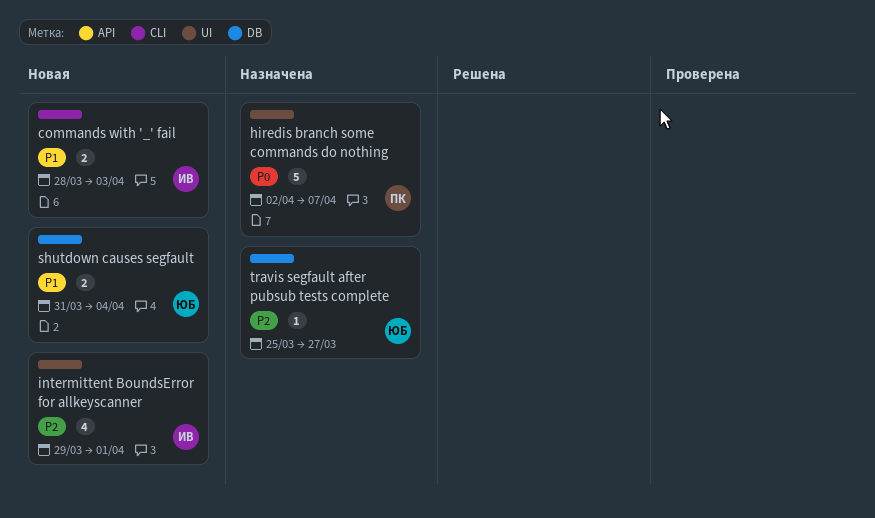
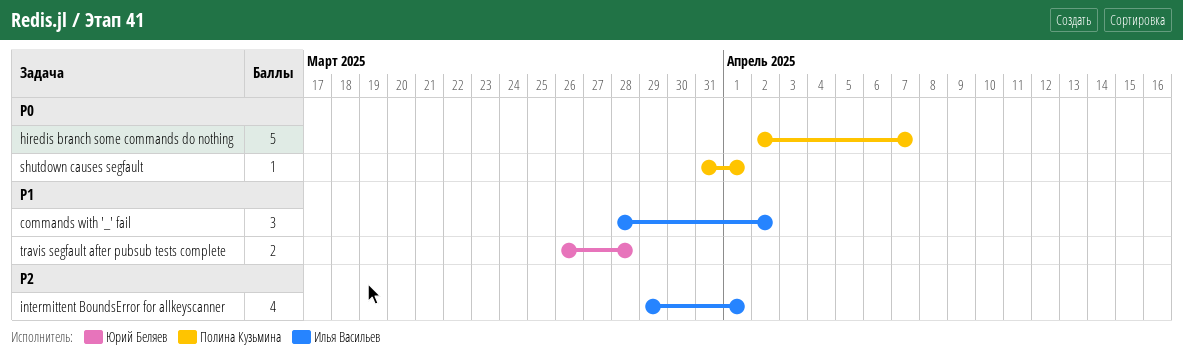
commands with '_' fail, estimate: 2 -> 3
commands with '_' fail, due: Apr 3 -> Apr 2
shutdown causes segfault, owner: Юрий Беляев -> Полина Кузьмина
shutdown causes segfault, priority: P1 -> P0
shutdown causes segfault, estimate: 2 -> 1
shutdown causes segfault, due: Apr 4 -> Apr 1
travis segfault after pubsub tests complete, priority: P2 -> P1
travis segfault after pubsub tests complete, estimate: 1 -> 2
travis segfault after pubsub tests complete, start: Mar 25 -> Mar 26
travis segfault after pubsub tests complete, due: Mar 27 -> Mar 28

